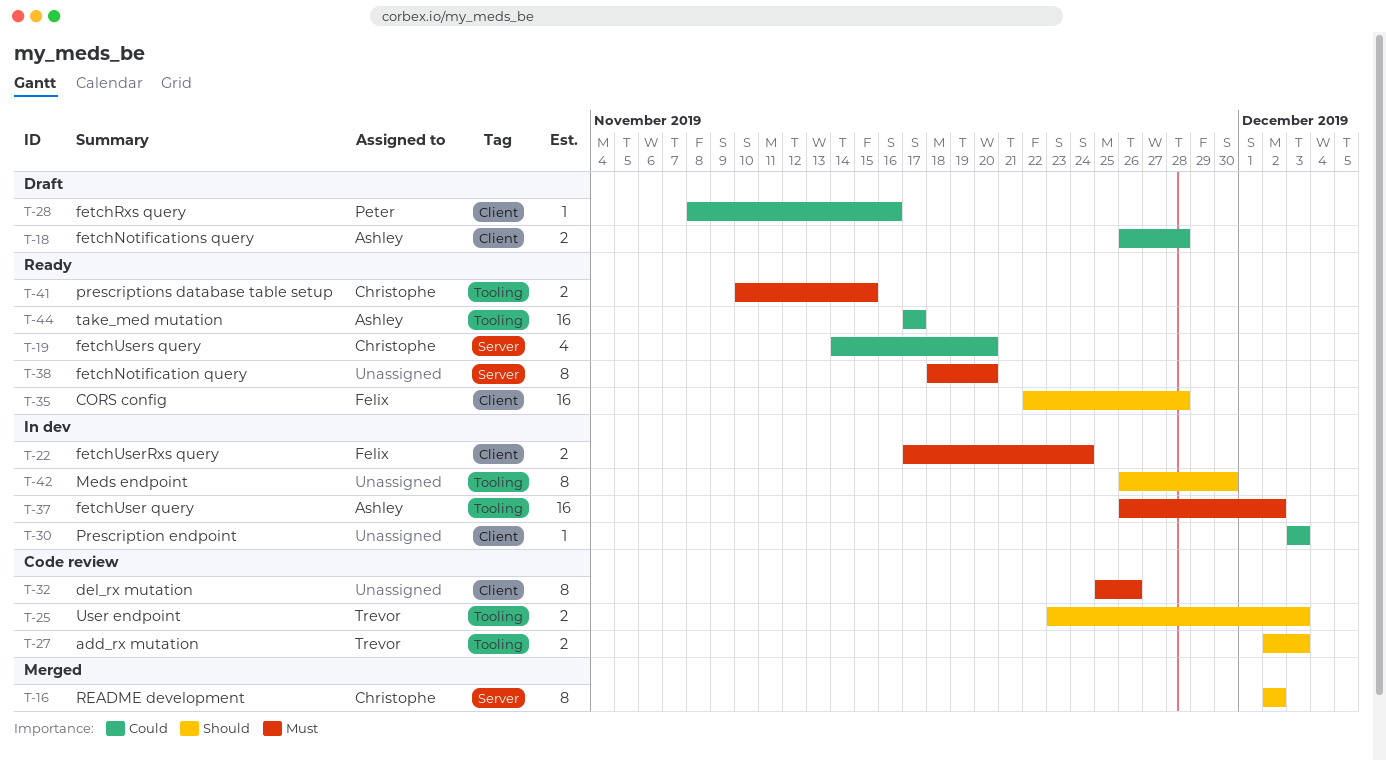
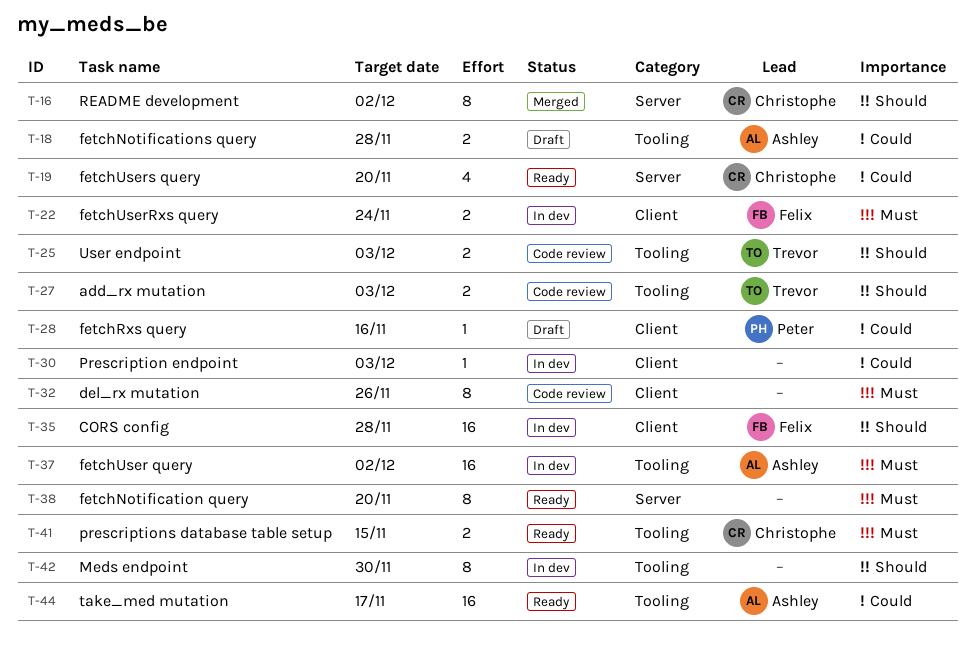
T-18, label: Client -> Tooling
T-35, status: Ready -> In dev

